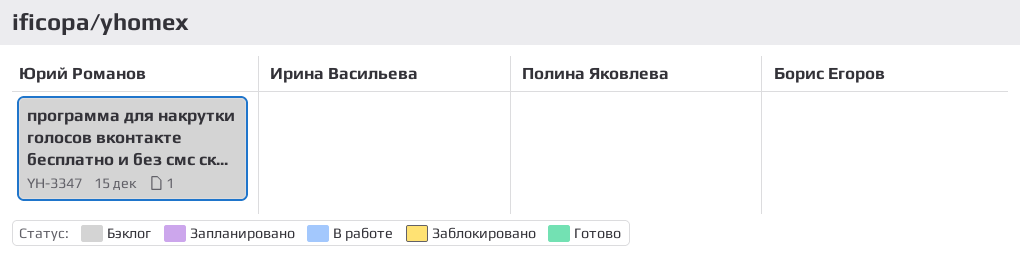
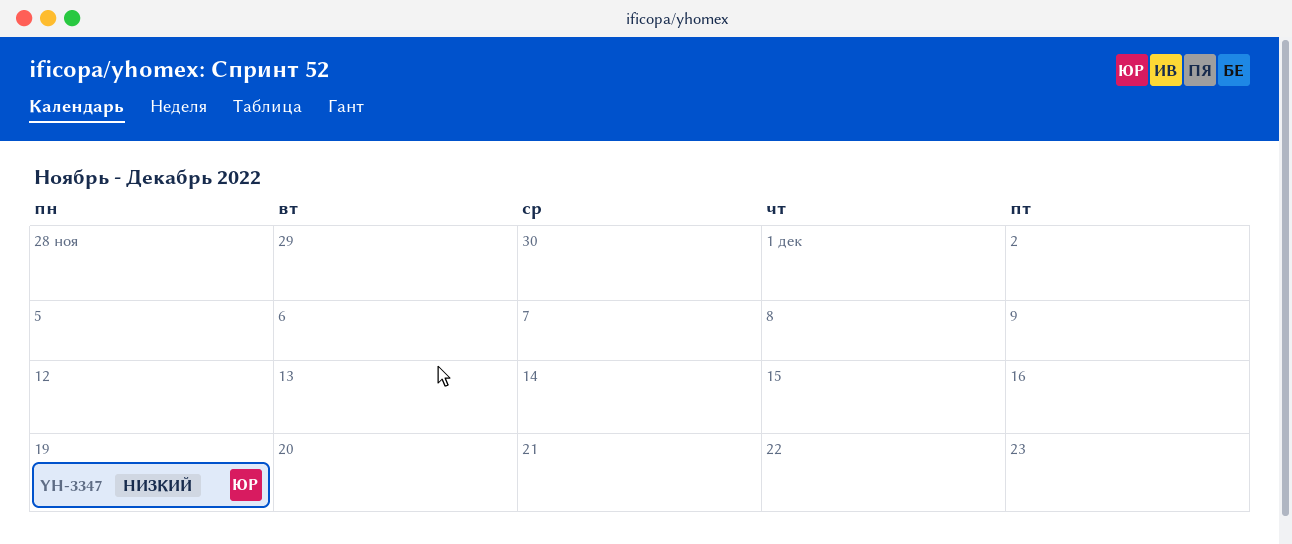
YH-3347, due: Dec 15 -> Dec 19

